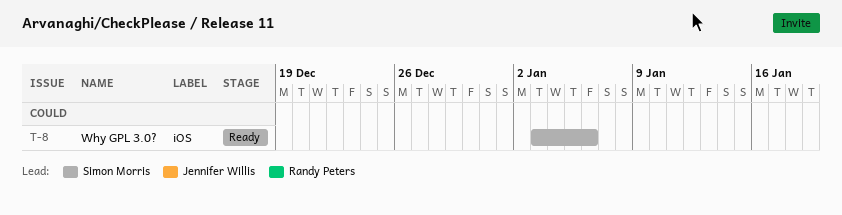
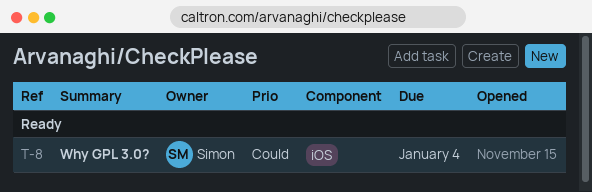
T-8, due: Jan 6 -> Jan 4

